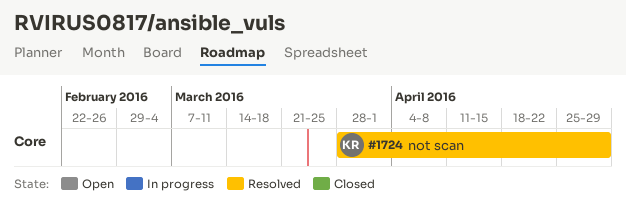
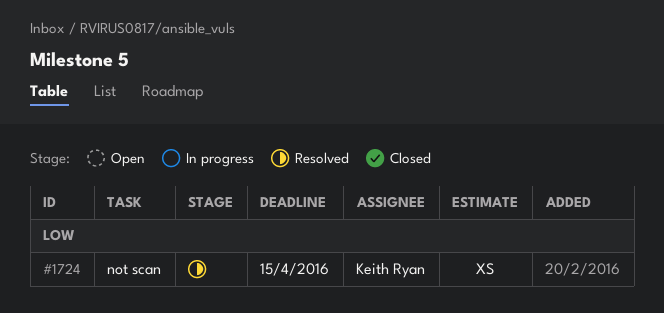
#1724, due: Apr 29 -> Apr 15

